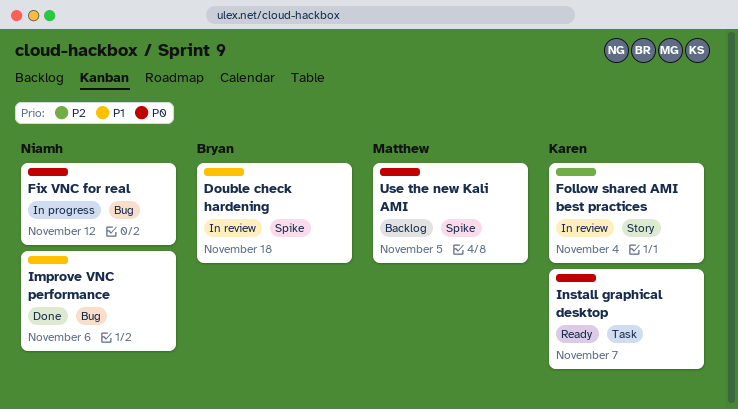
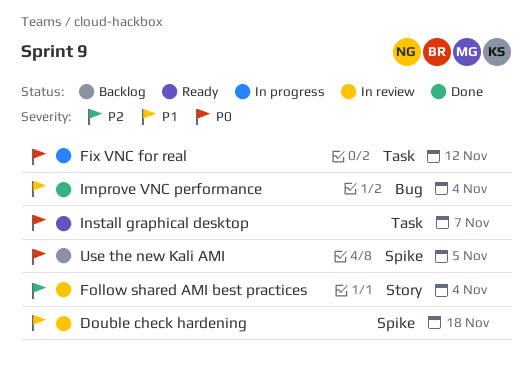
Fix VNC for real, label: Bug -> Task
Improve VNC performance, due: Nov 6 -> Nov 4

